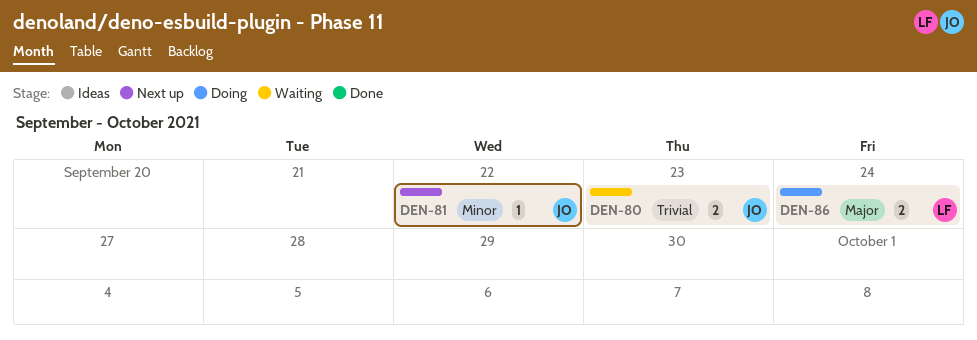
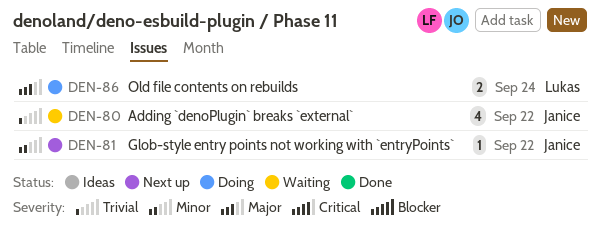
DEN-80, estimate: 2 -> 4
DEN-80, due: Sep 23 -> Sep 22

